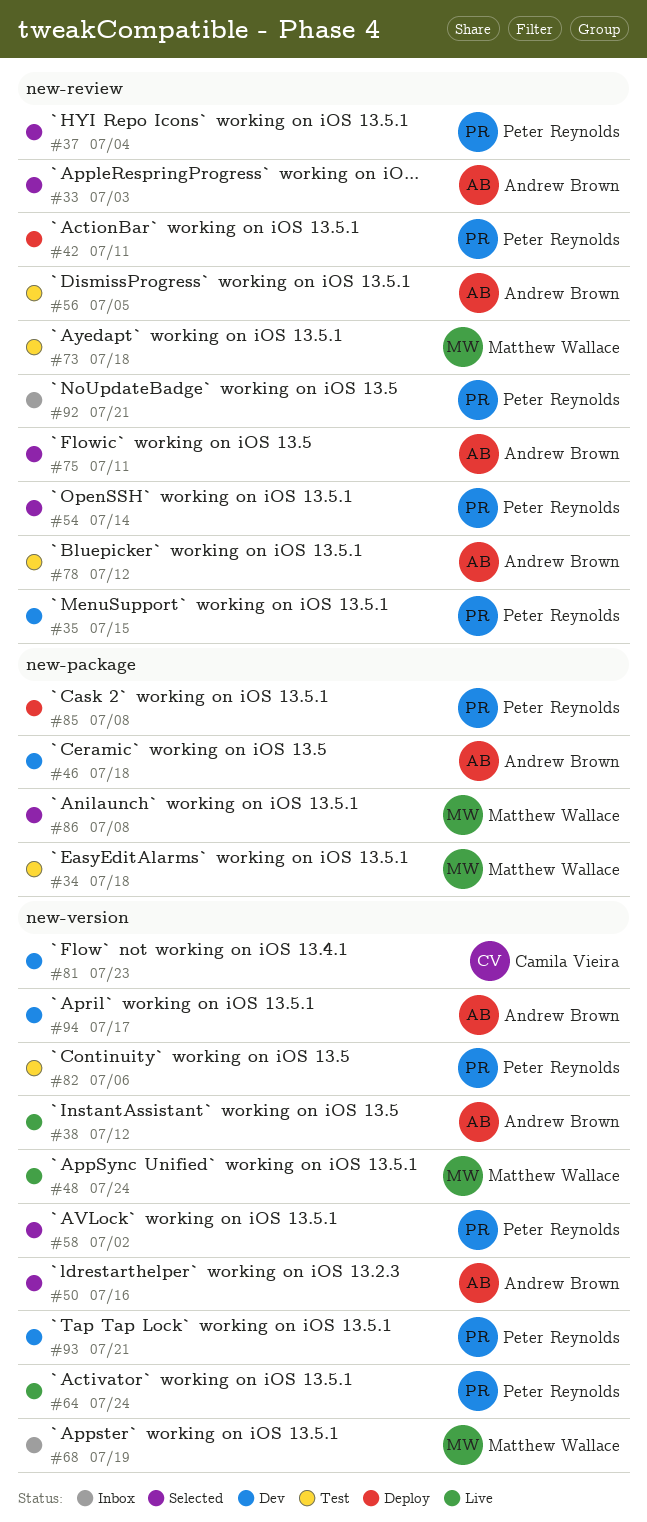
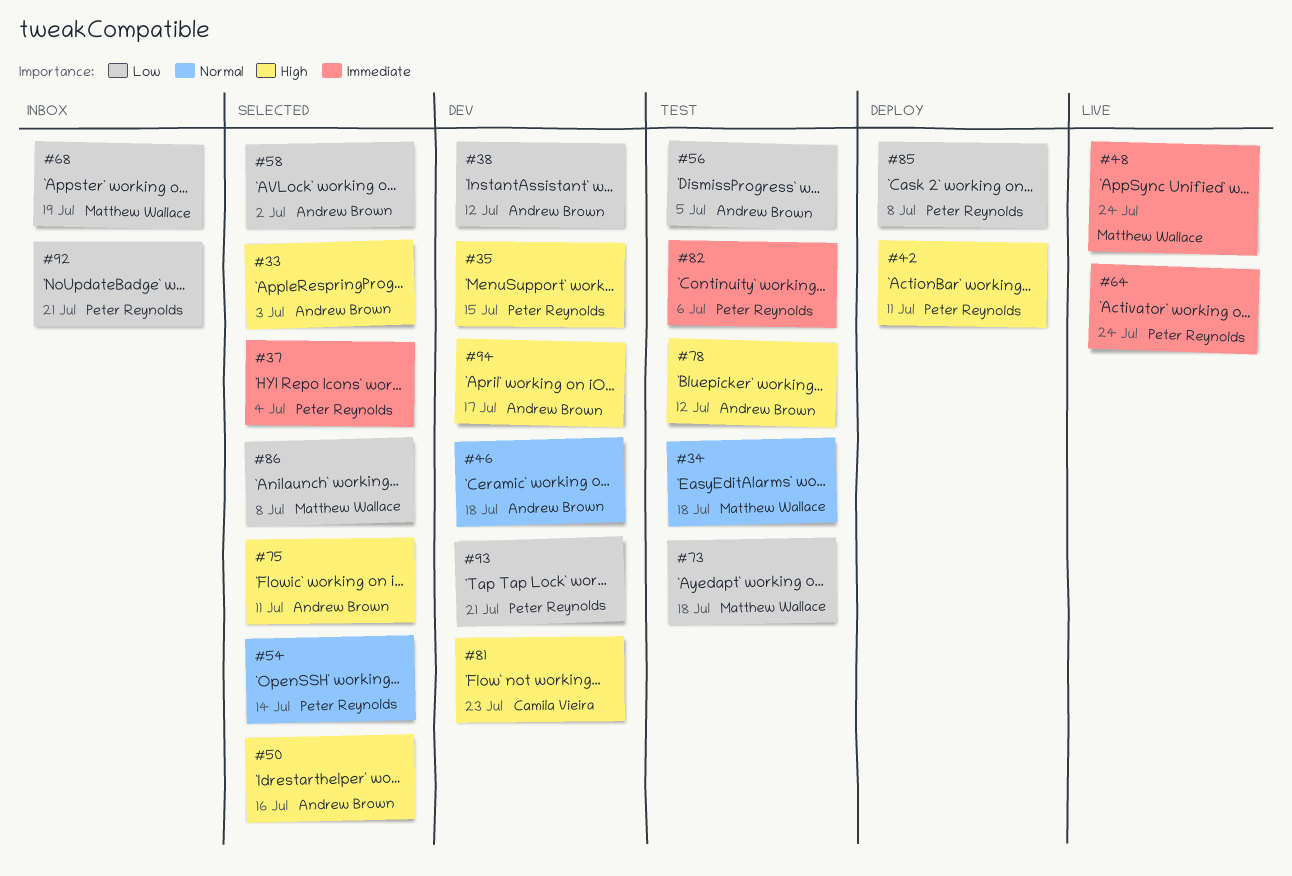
#38, status: Live -> Dev
#58, owner: Peter Reynolds -> Andrew Brown

